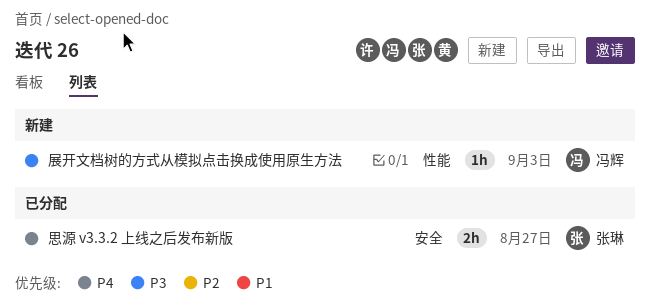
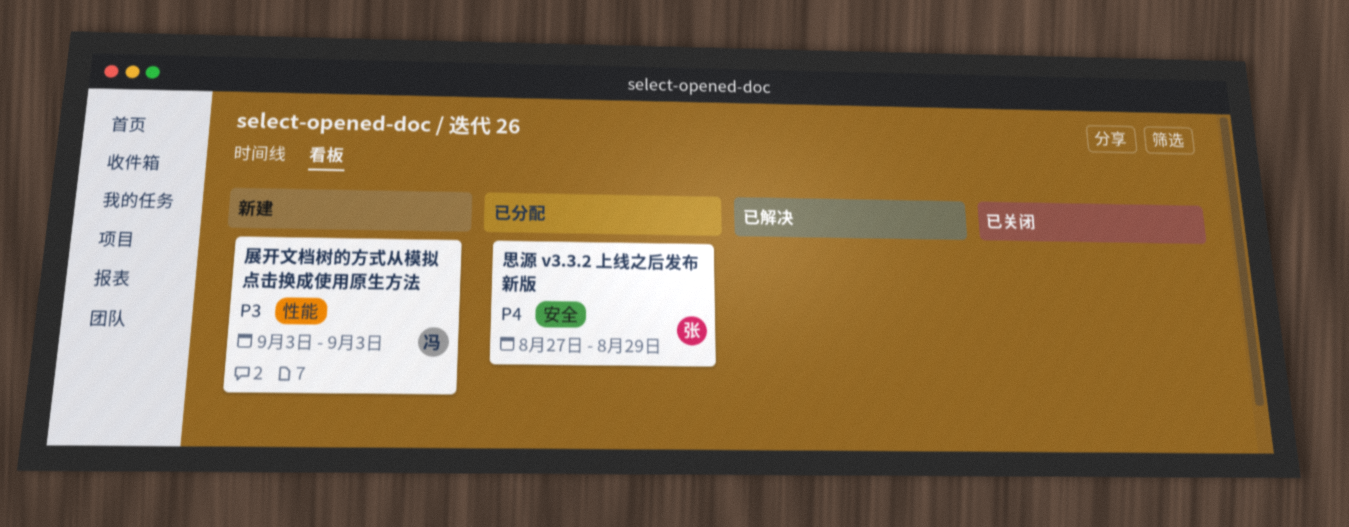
思源 v3.3.2 上线之后发布新版, due: Aug 27 -> Aug 29

